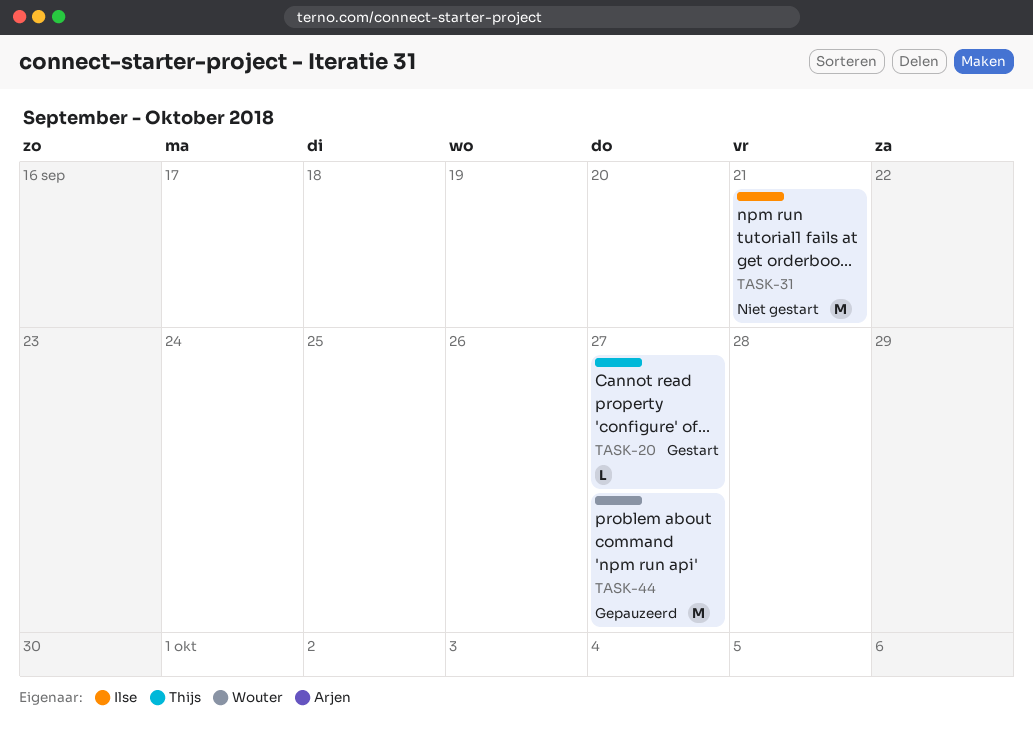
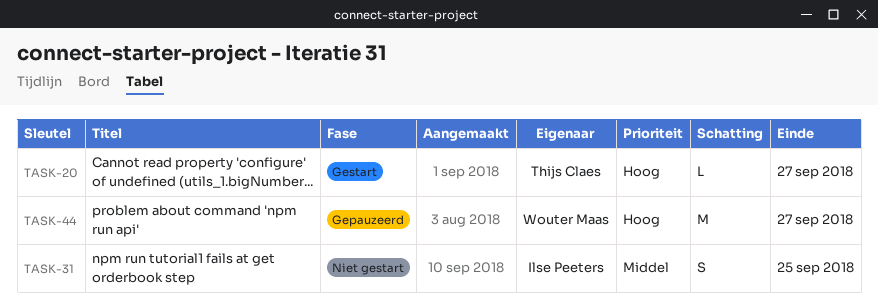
TASK-31, estimate: M -> S
TASK-31, due: Sep 21 -> Sep 25

